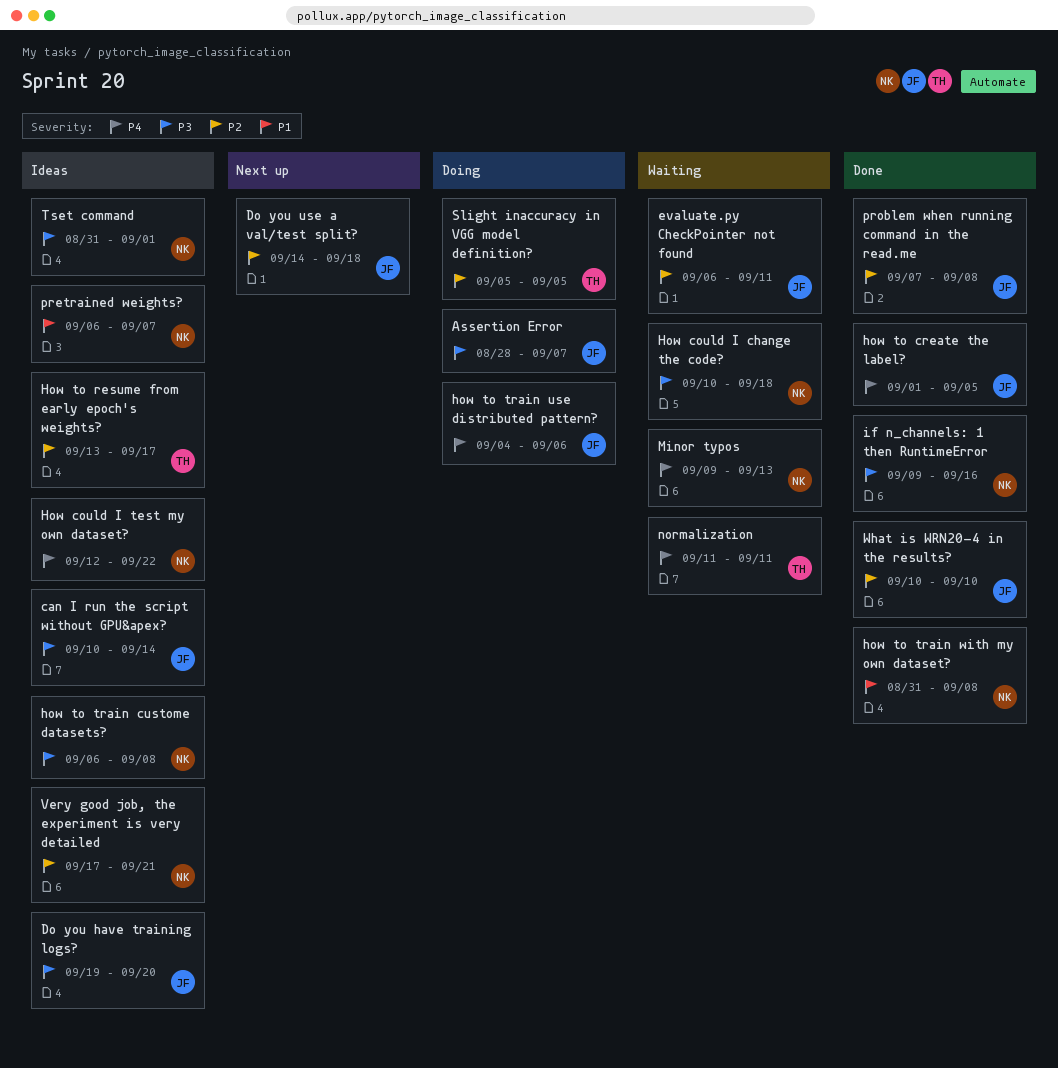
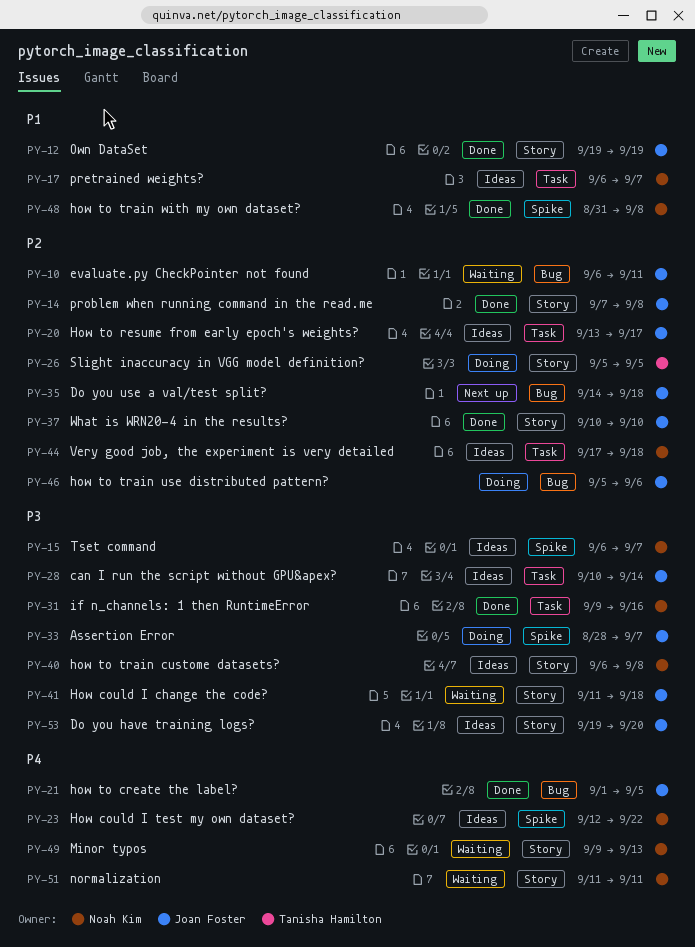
How could I change the code?, owner: Noah Kim -> Joan Foster
How could I change the code?, start: Sep 10 -> Sep 11
How to resume from early epoch's weights?, owner: Tanisha Hamilton -> Joan Foster
how to train use distributed pattern?, priority: P4 -> P2
how to train use distributed pattern?, start: Sep 4 -> Sep 5
normalization, owner: Tanisha Hamilton -> Noah Kim
Own DataSet: none -> present
Tset command, start: Aug 31 -> Sep 6
Tset command, due: Sep 1 -> Sep 7
Very good job, the experiment is very detailed, due: Sep 21 -> Sep 18

